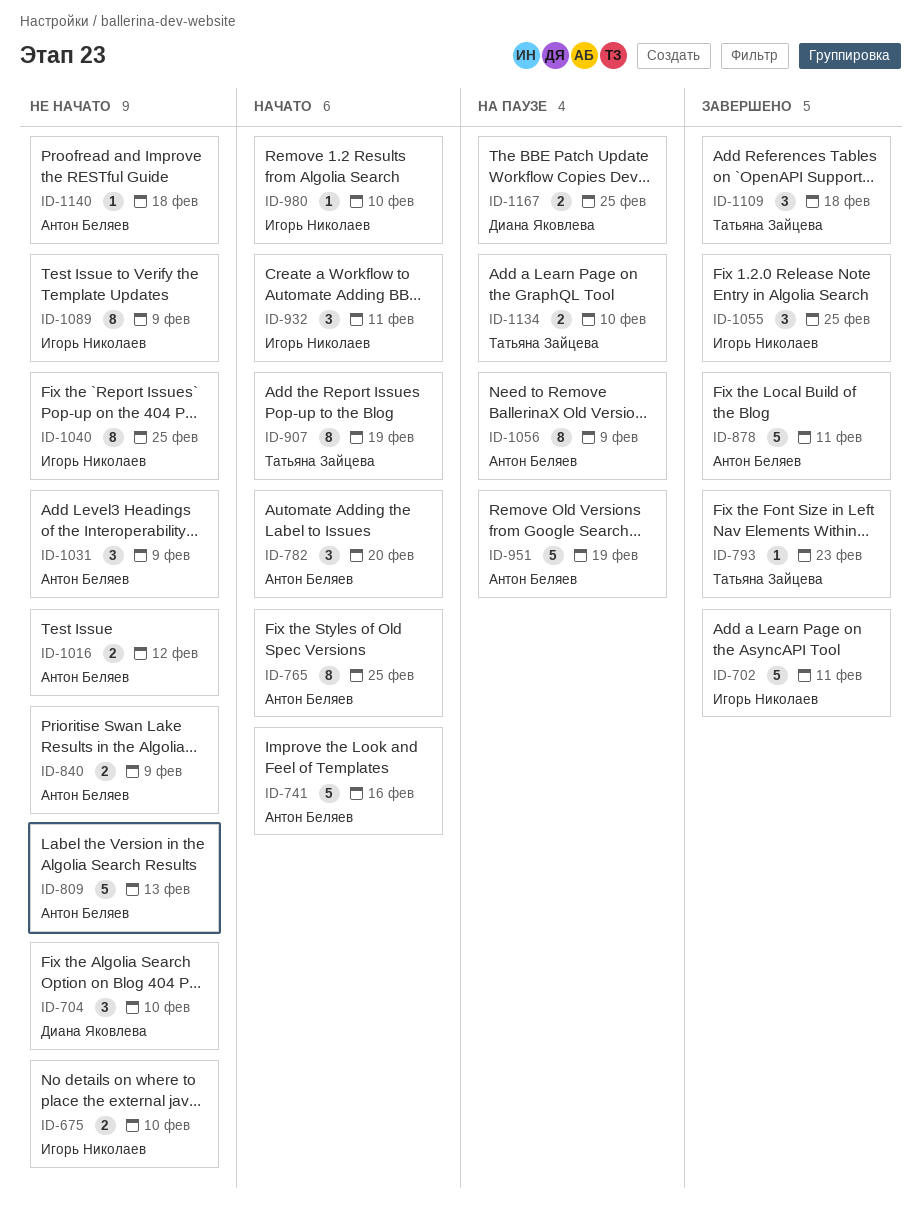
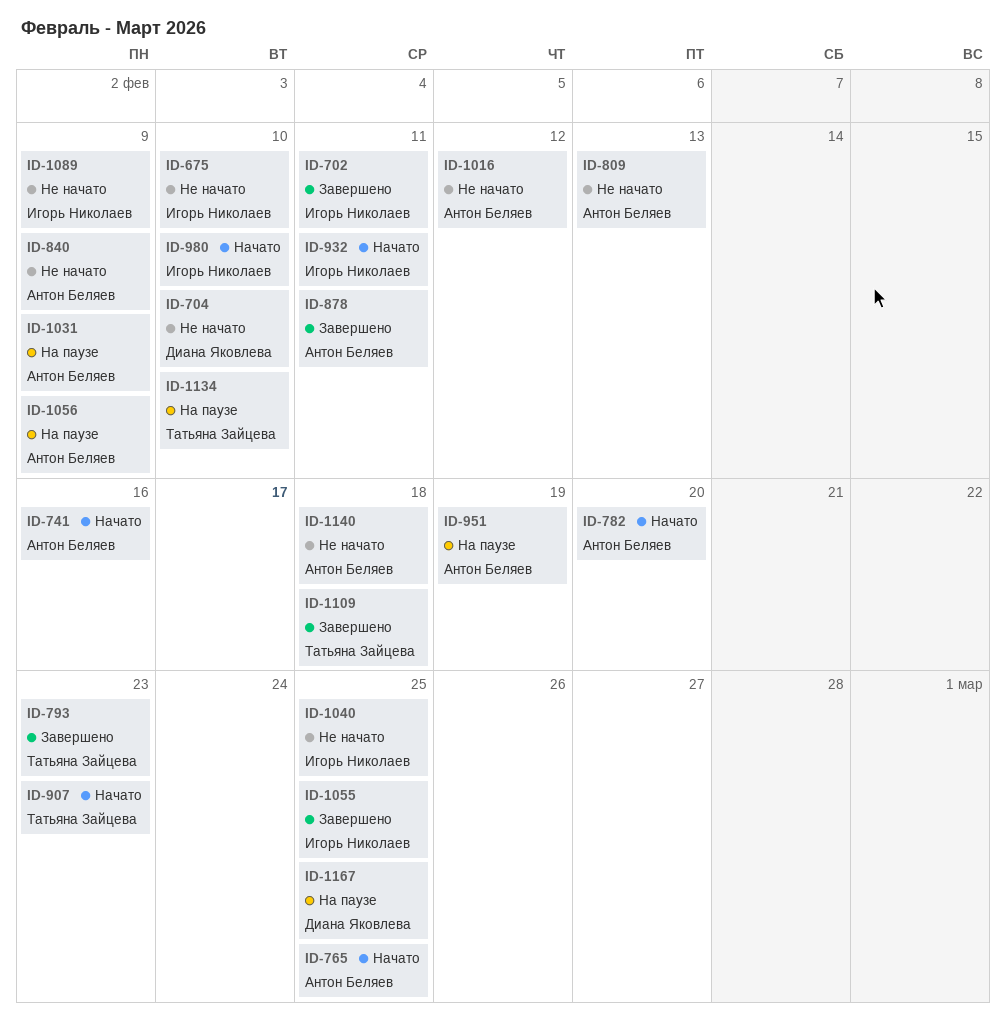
ID-907, due: Feb 19 -> Feb 23
ID-1031, status: Не начато -> На паузе

